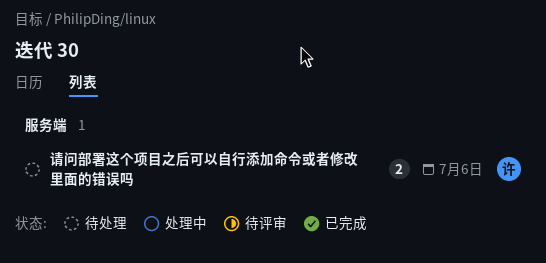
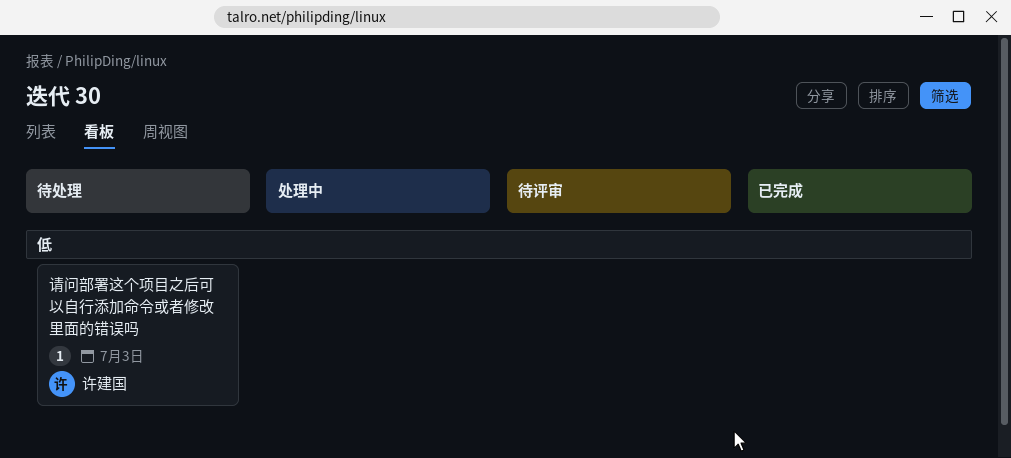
请问部署这个项目之后可以自行添加命令或者修改里面的错误吗, estimate: 2 -> 1
请问部署这个项目之后可以自行添加命令或者修改里面的错误吗, due: Jul 6 -> Jul 3

